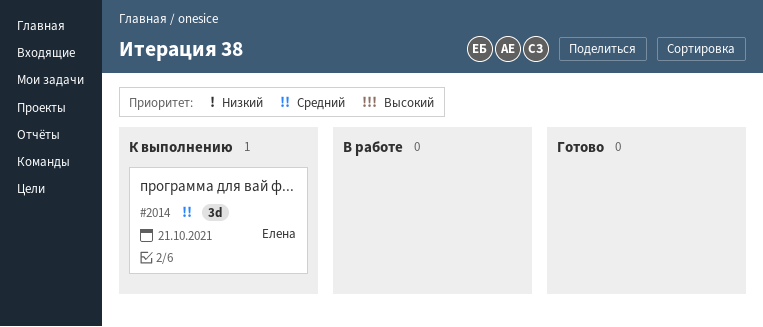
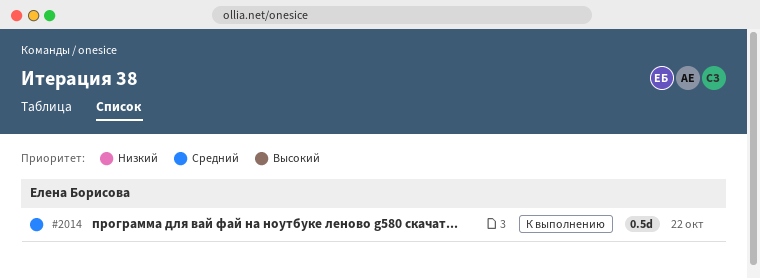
#2014, estimate: 3d -> 0.5d
#2014, due: Oct 21 -> Oct 22

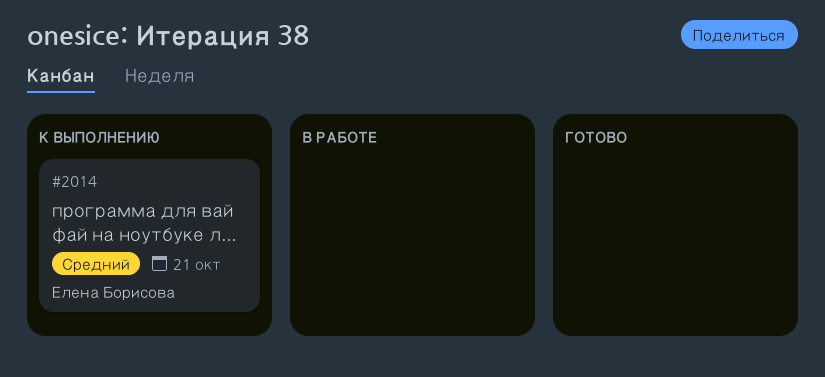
#2014, due: Oct 22 -> Oct 21

